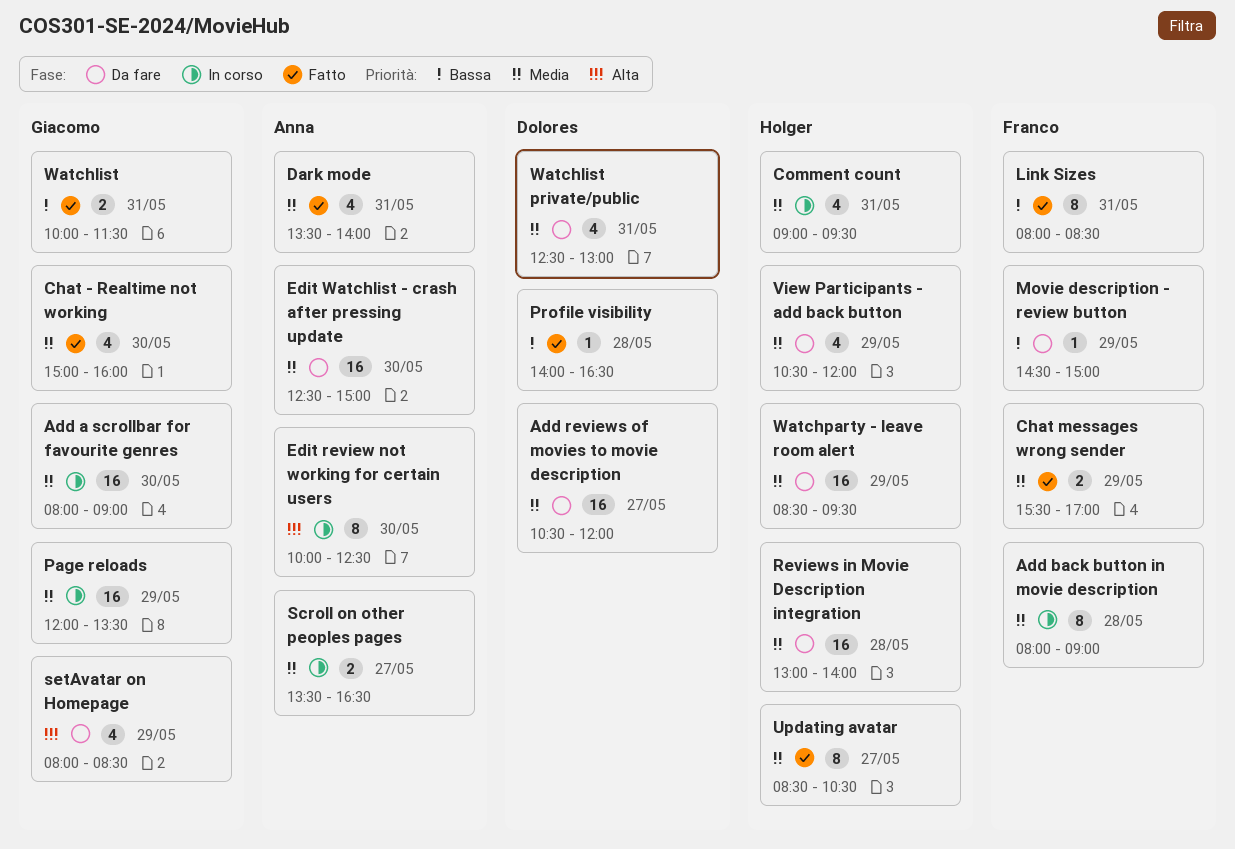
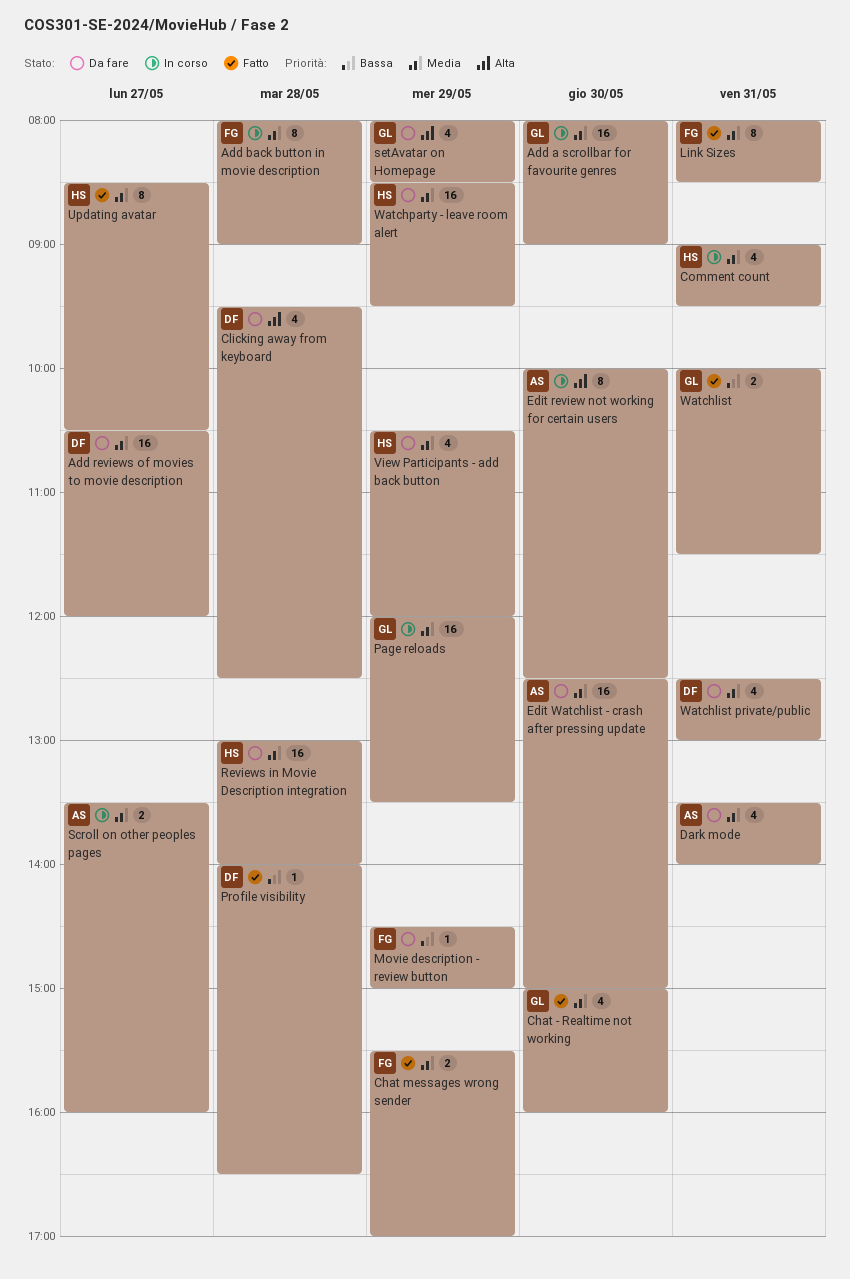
Clicking away from keyboard: none -> present
Dark mode, status: Fatto -> Da fare
Link Sizes, priority: Bassa -> Media
Scroll on other peoples pages, ends: 16:30 -> 16:00

